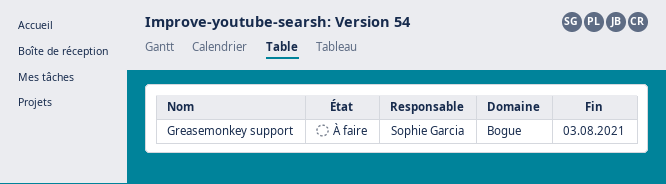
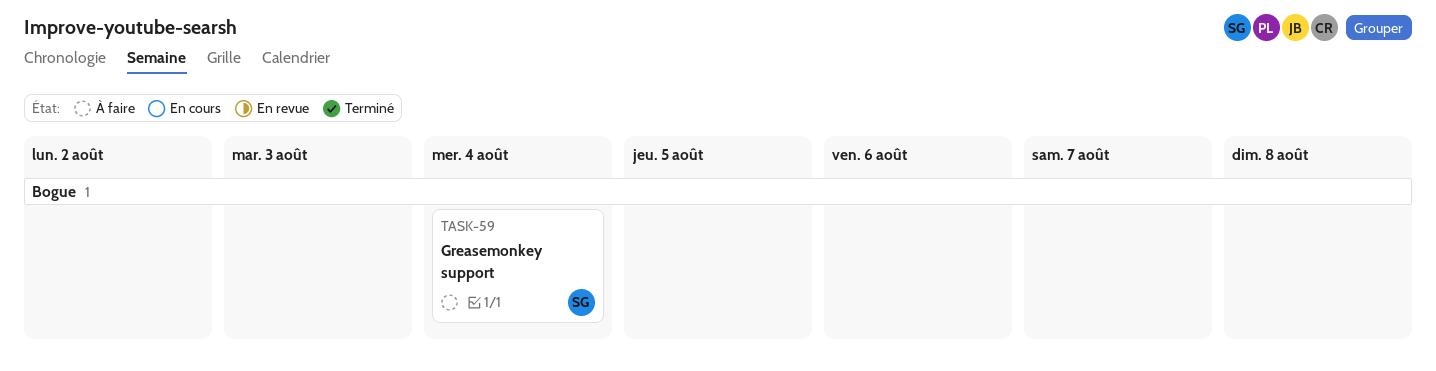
Greasemonkey support, due: Aug 3 -> Aug 4

